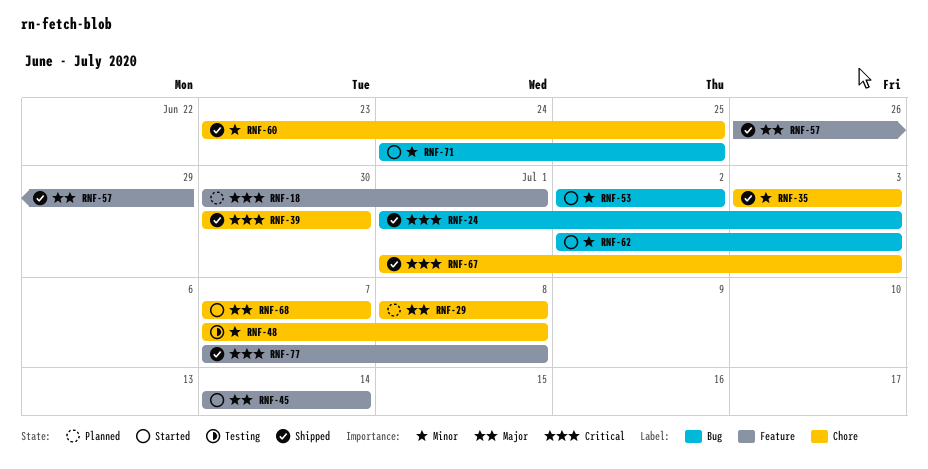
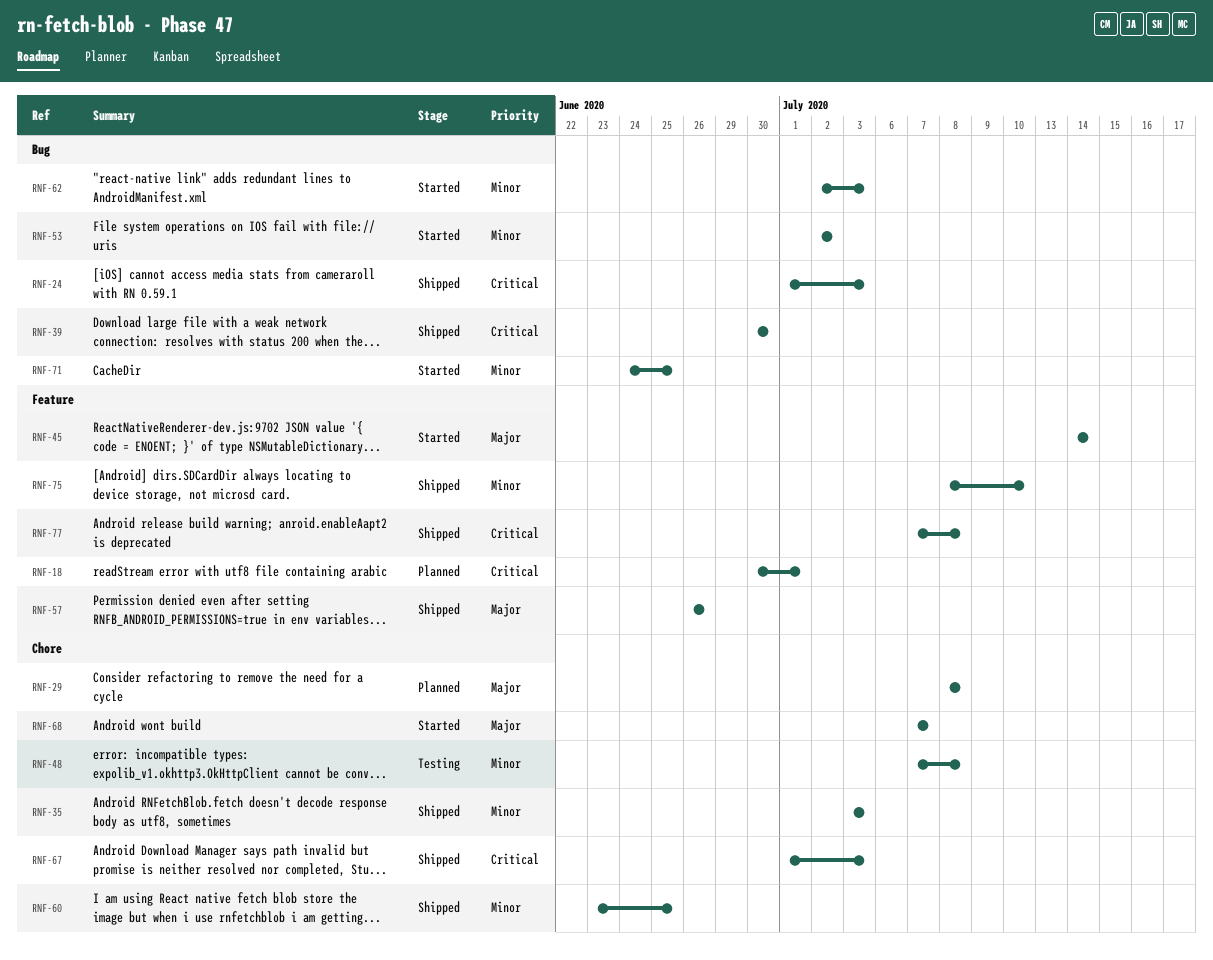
RNF-39, label: Chore -> Bug
RNF-57, due: Jun 29 -> Jun 26
RNF-75: none -> present

